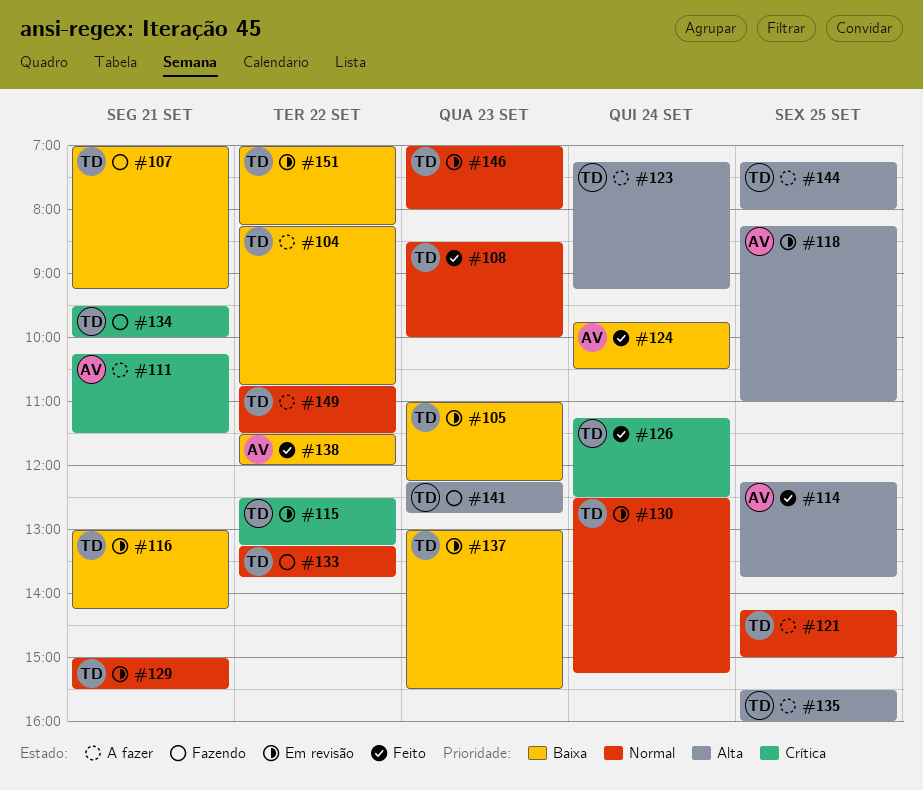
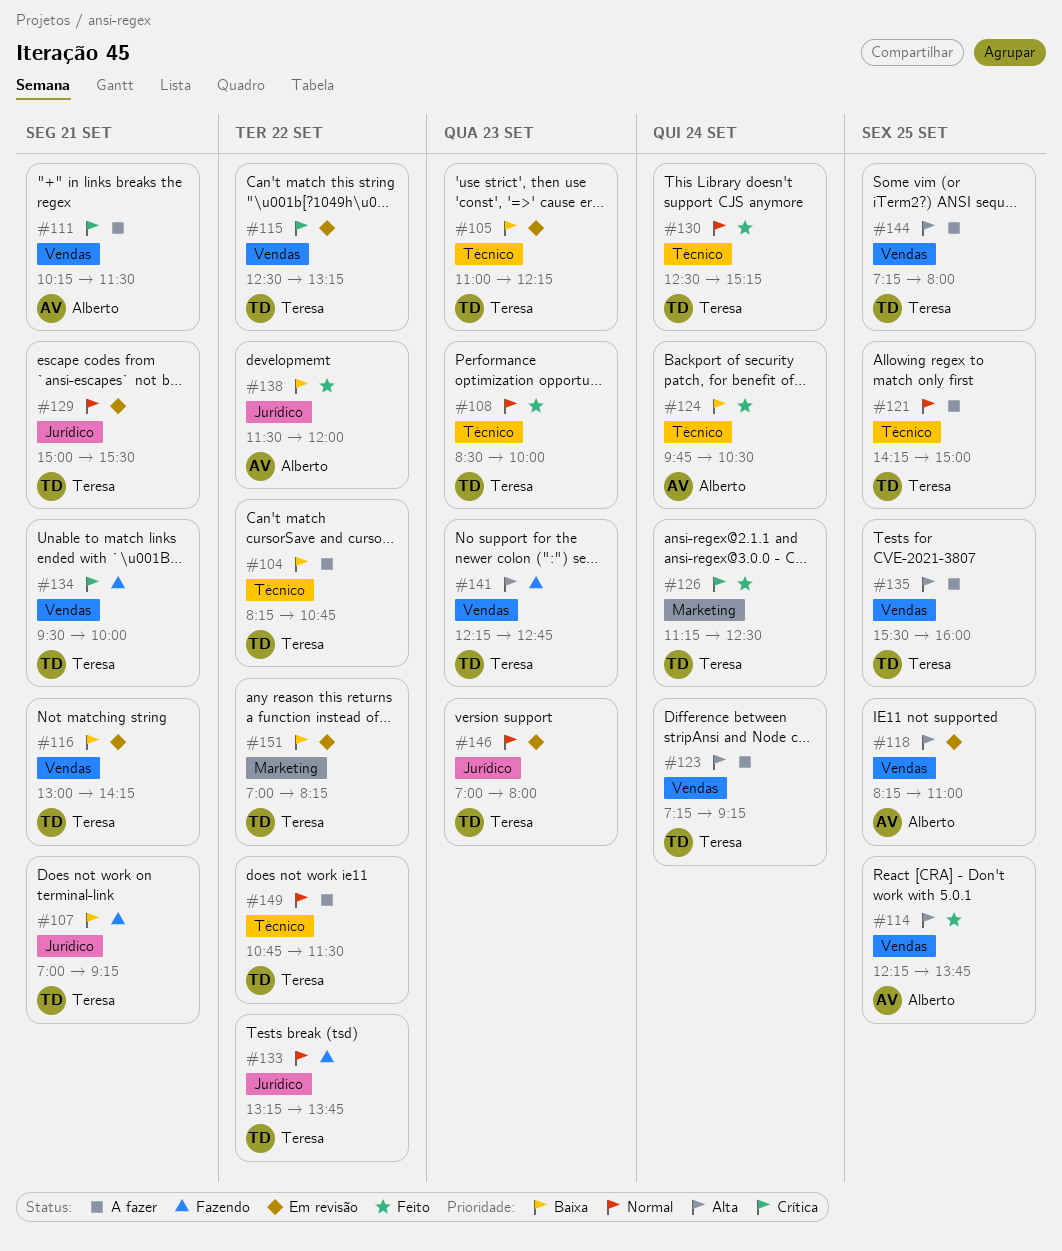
#130, status: Em revisão -> Feito
#137: present -> none

